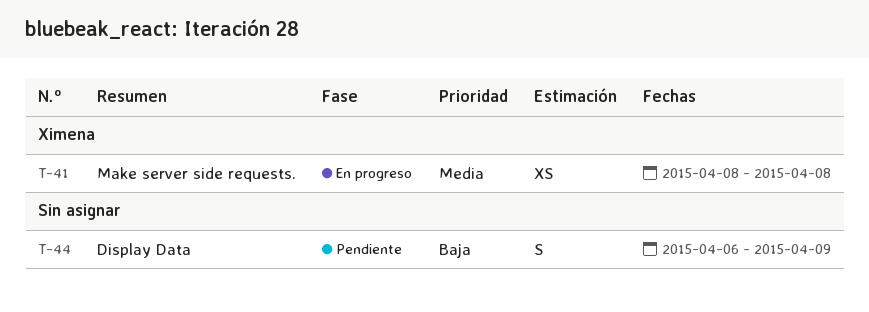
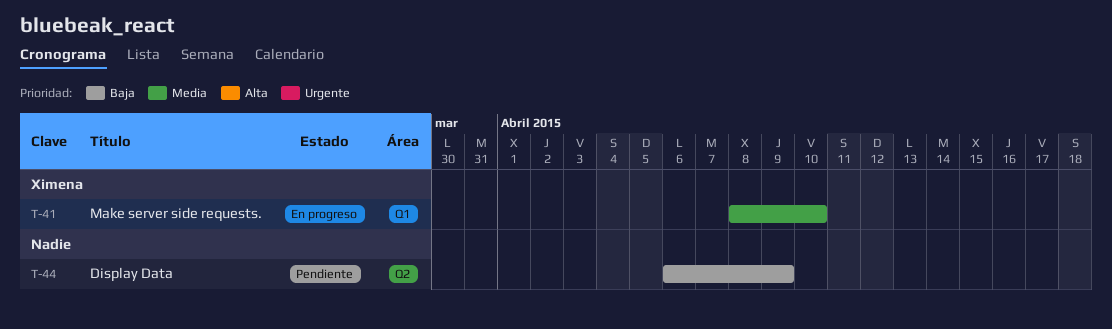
T-41, due: Apr 8 -> Apr 10

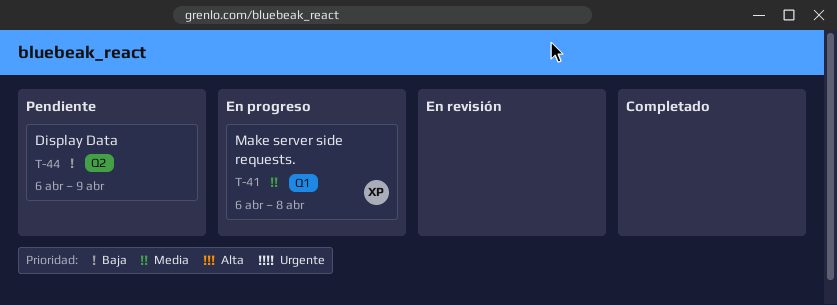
T-41, start: Apr 8 -> Apr 6
T-41, due: Apr 10 -> Apr 8

